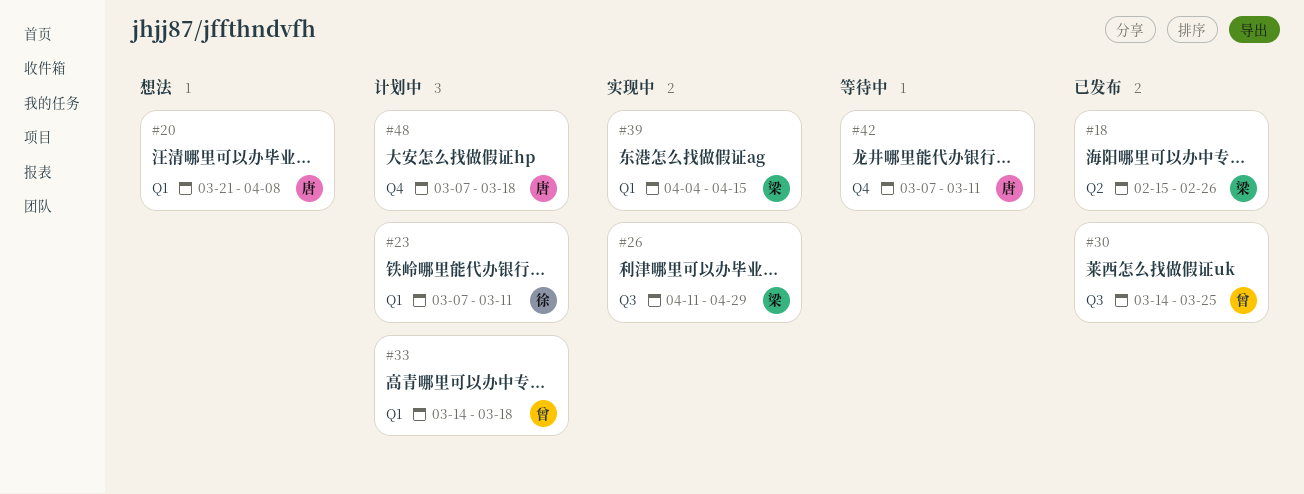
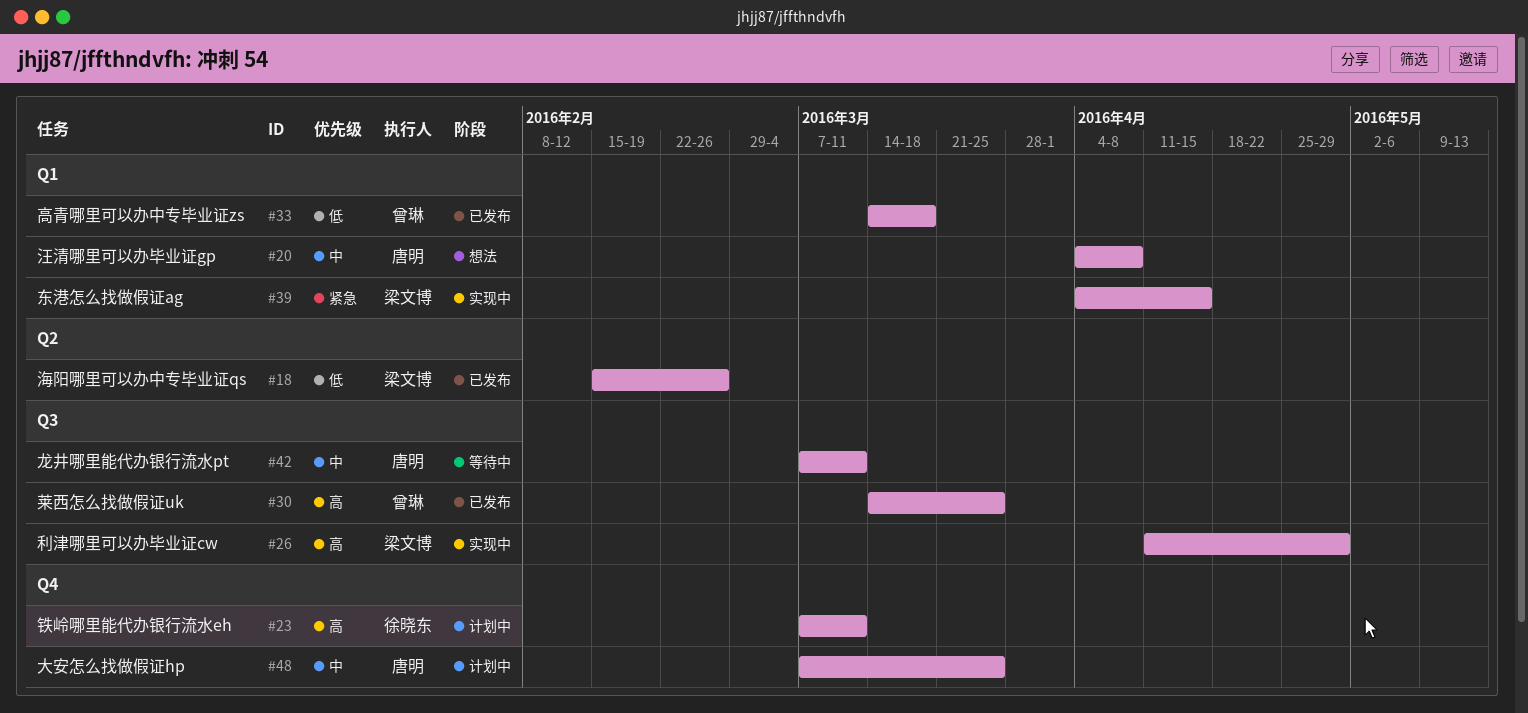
#20, start: Mar 21 -> Apr 4
#23, label: Q1 -> Q4
#33, status: 计划中 -> 已发布
#42, label: Q4 -> Q3
#48, due: Mar 18 -> Mar 25

